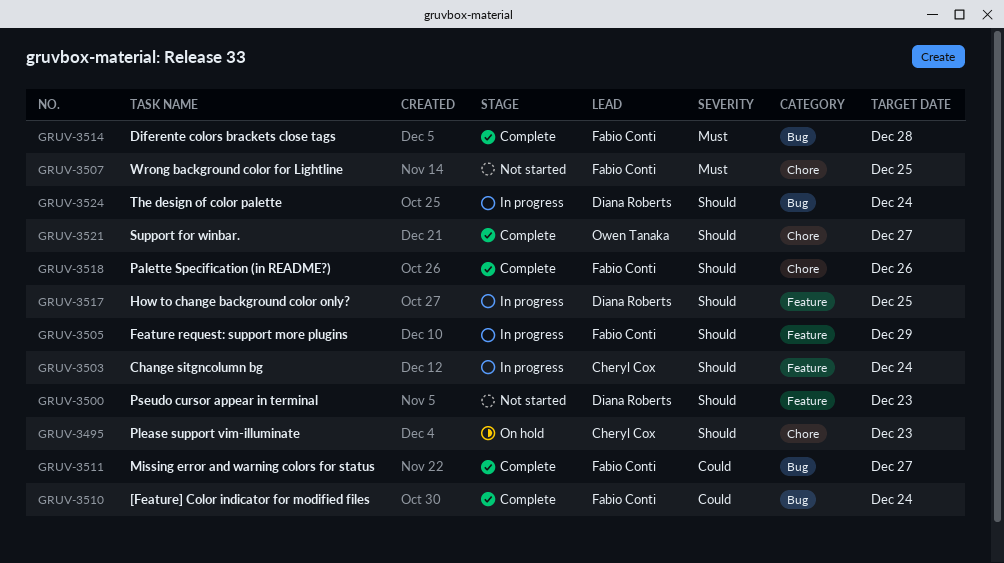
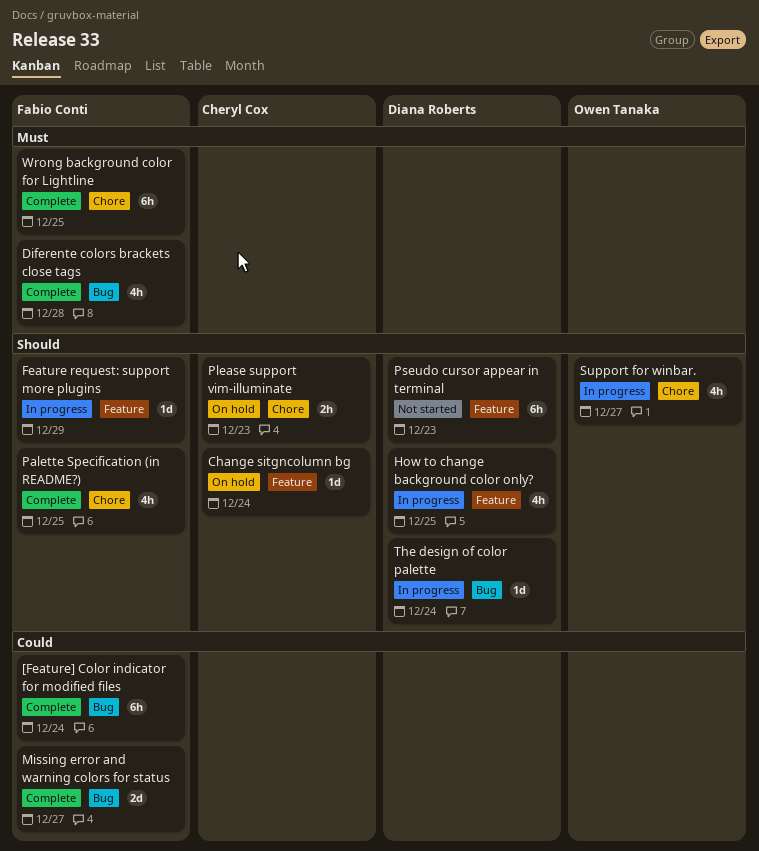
Change sitgncolumn bg, status: In progress -> On hold
Palette Specification (in README?), due: Dec 26 -> Dec 25
Support for winbar., status: Complete -> In progress
Wrong background color for Lightline, status: Not started -> Complete

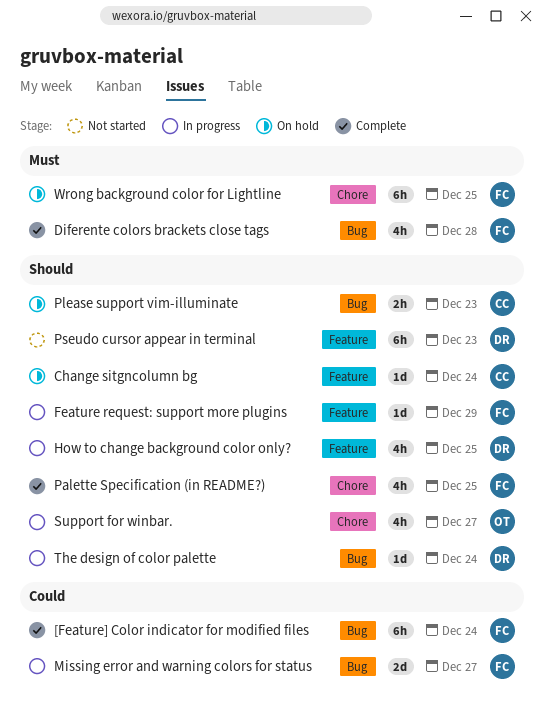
Missing error and warning colors for status, status: Complete -> In progress
Please support vim-illuminate, label: Chore -> Bug
Wrong background color for Lightline, status: Complete -> On hold

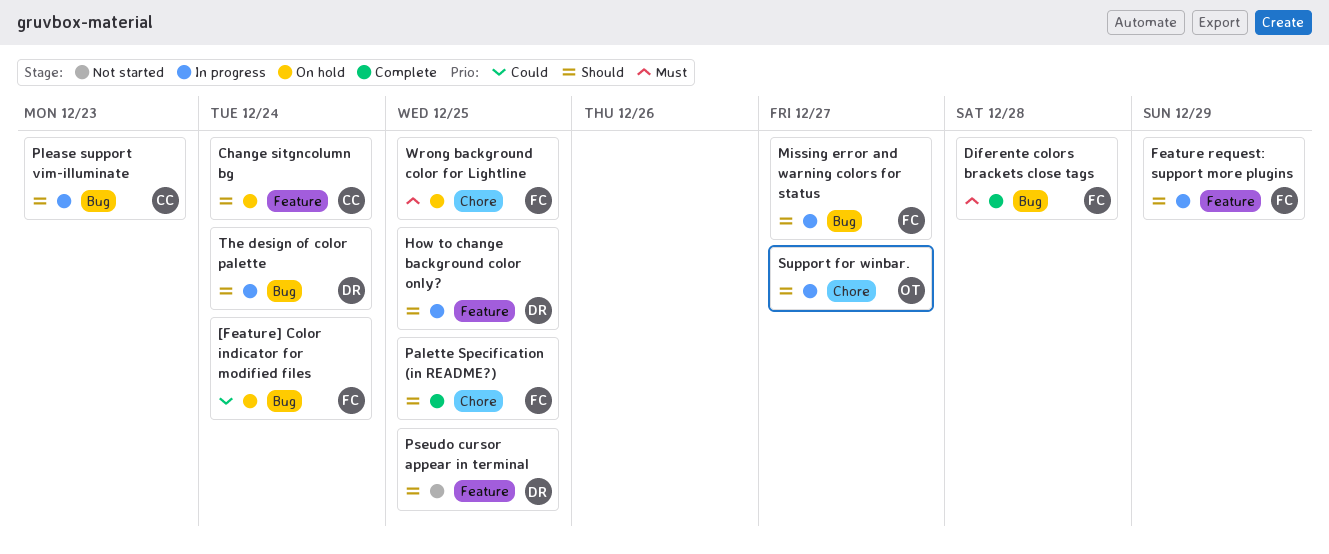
[Feature] Color indicator for modified files, status: Complete -> On hold
Missing error and warning colors for status, priority: Could -> Should
Please support vim-illuminate, status: On hold -> In progress
Pseudo cursor appear in terminal, due: Dec 23 -> Dec 25

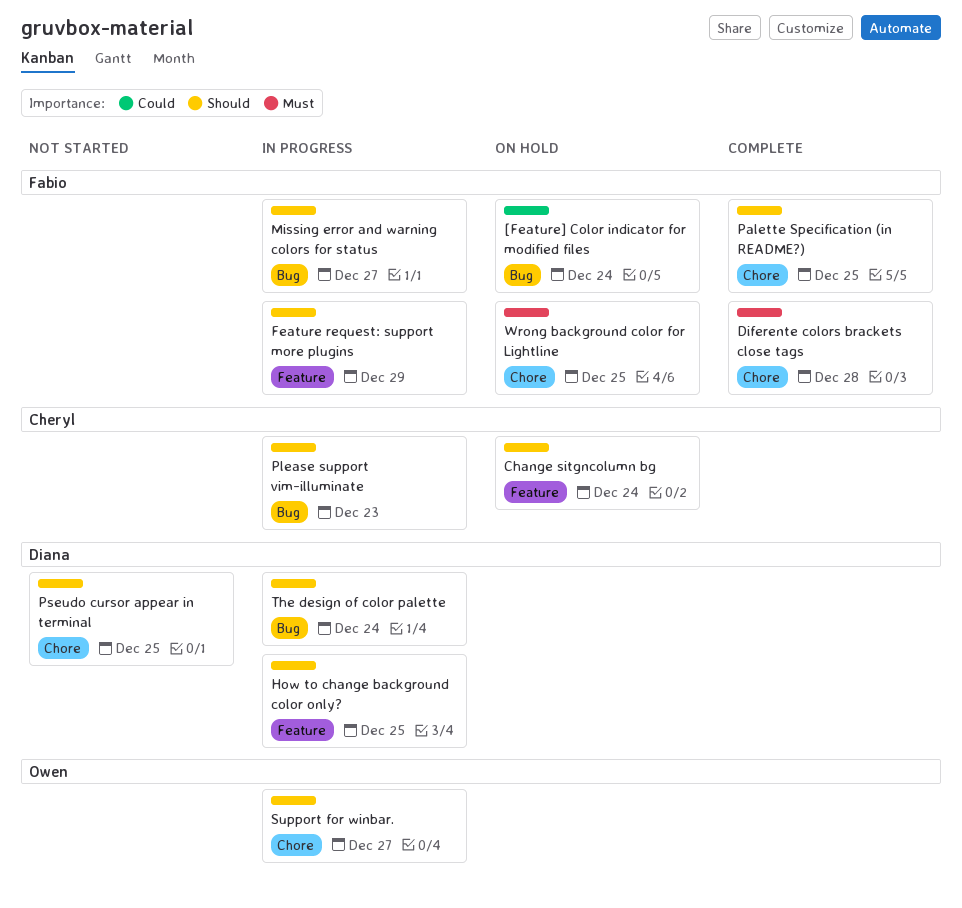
Diferente colors brackets close tags, label: Bug -> Chore
Pseudo cursor appear in terminal, label: Feature -> Chore

